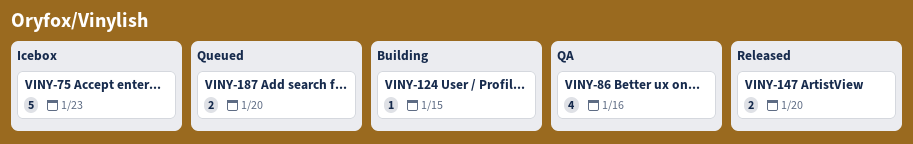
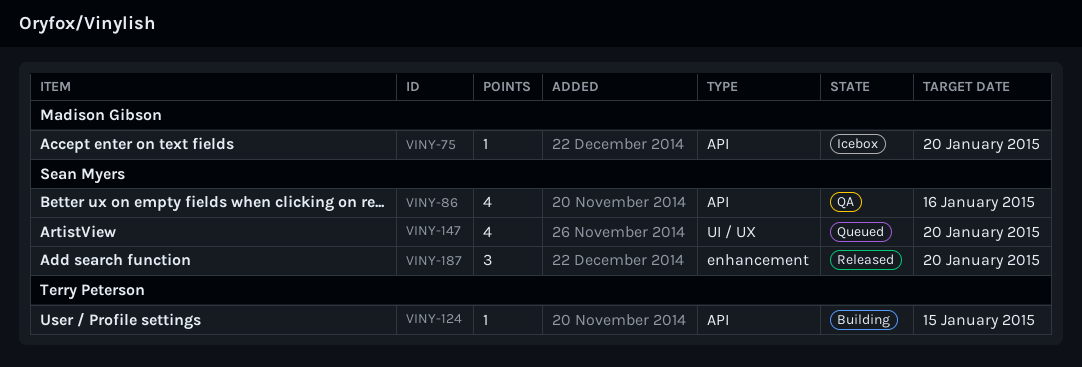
VINY-75, estimate: 5 -> 1
VINY-75, due: Jan 23 -> Jan 20
VINY-147, status: Released -> Queued
VINY-147, estimate: 2 -> 4
VINY-187, status: Queued -> Released
VINY-187, estimate: 2 -> 3

